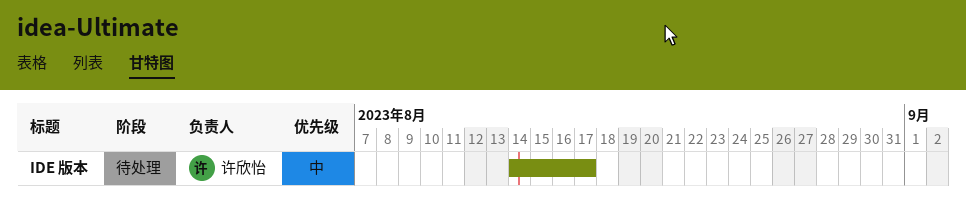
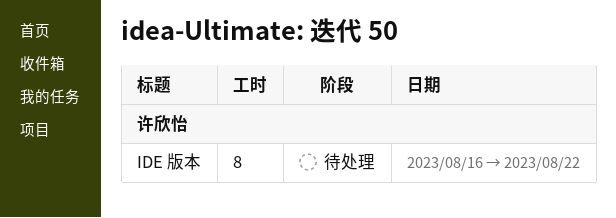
IDE 版本, start: Aug 14 -> Aug 16
IDE 版本, due: Aug 17 -> Aug 22

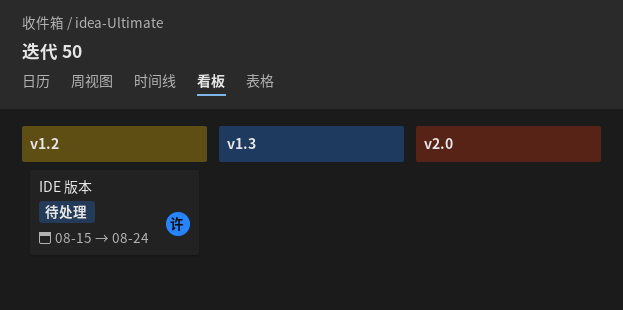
IDE 版本, start: Aug 16 -> Aug 15
IDE 版本, due: Aug 22 -> Aug 24

